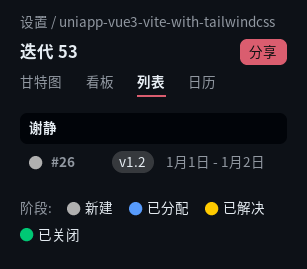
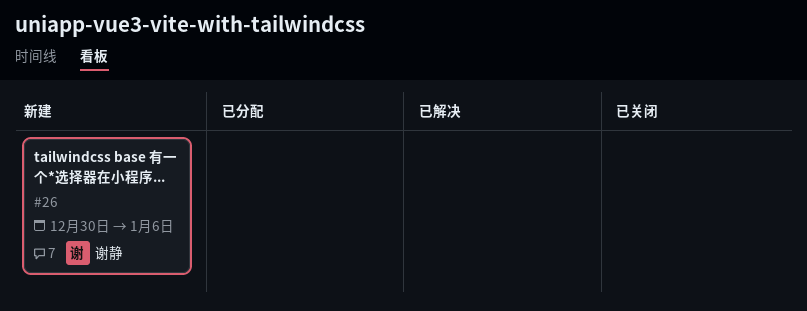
#26, start: Jan 1 -> Dec 30
#26, due: Jan 2 -> Jan 6

